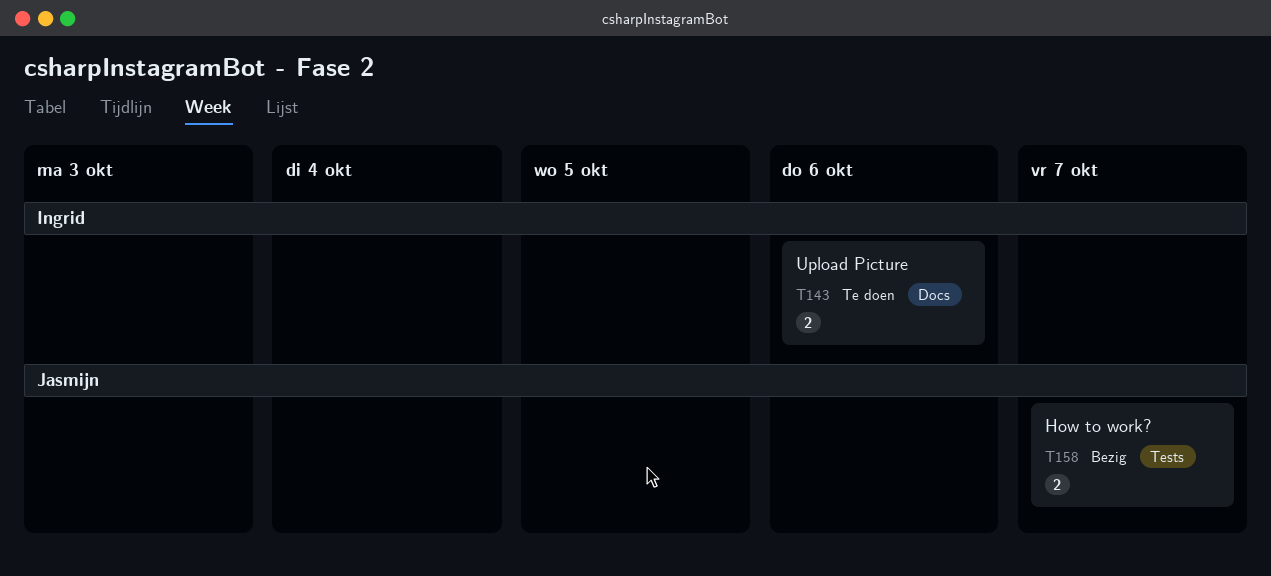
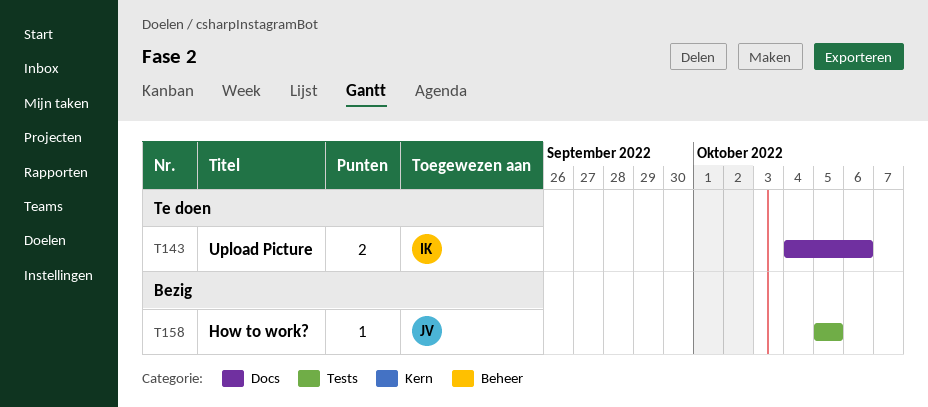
T158, estimate: 2 -> 1
T158, due: Oct 7 -> Oct 5

